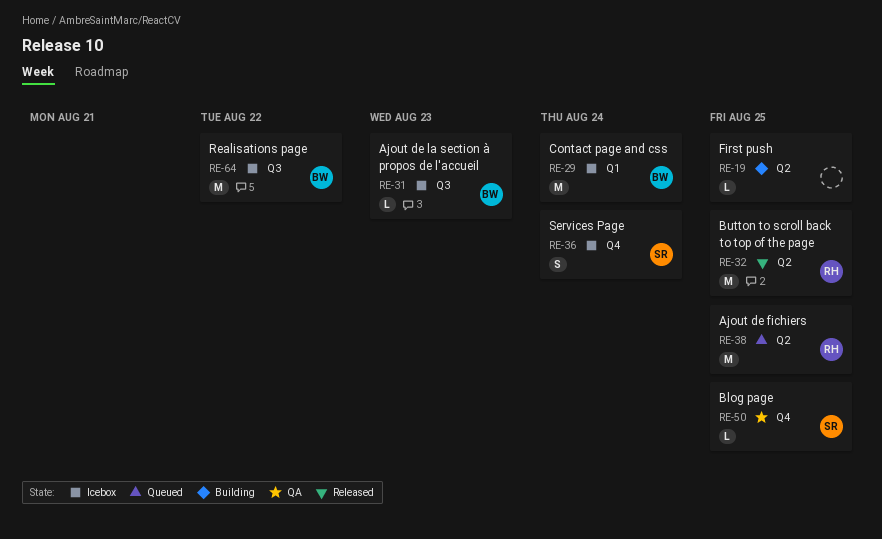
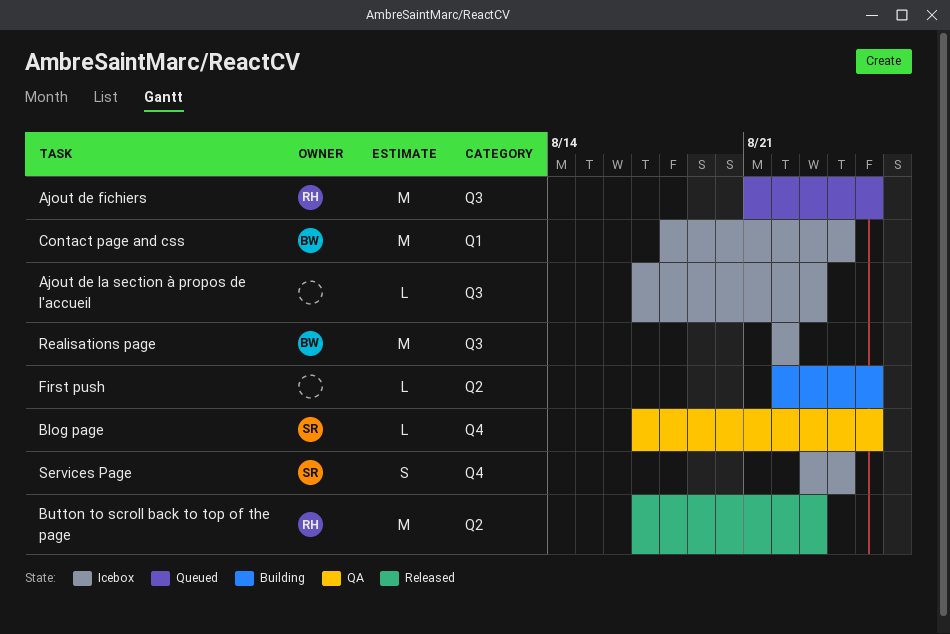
Ajout de fichiers, label: Q2 -> Q3
Ajout de la section à propos de l'accueil, owner: BW -> none
Button to scroll back to top of the page, due: Aug 25 -> Aug 23

